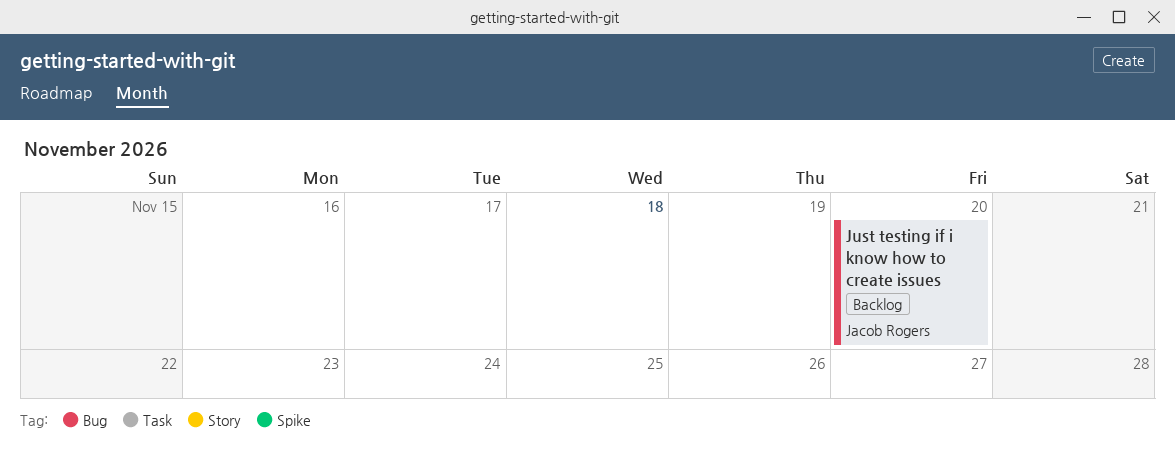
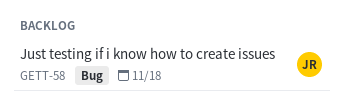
Just testing if i know how to create issues, due: Nov 20 -> Nov 18

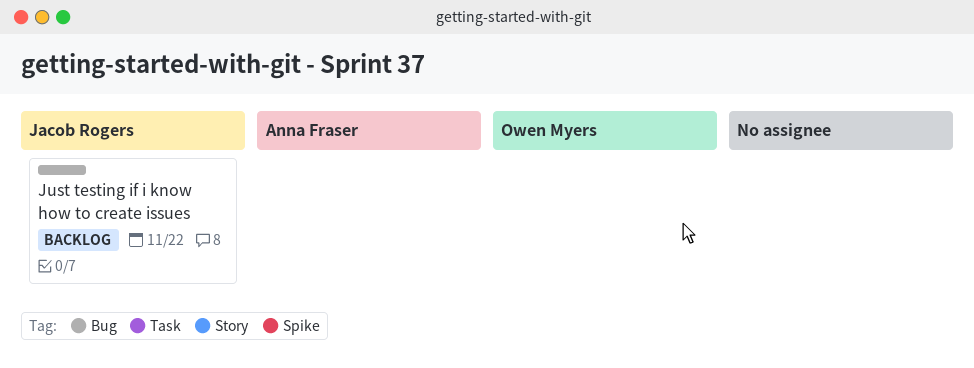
Just testing if i know how to create issues, due: Nov 18 -> Nov 22

